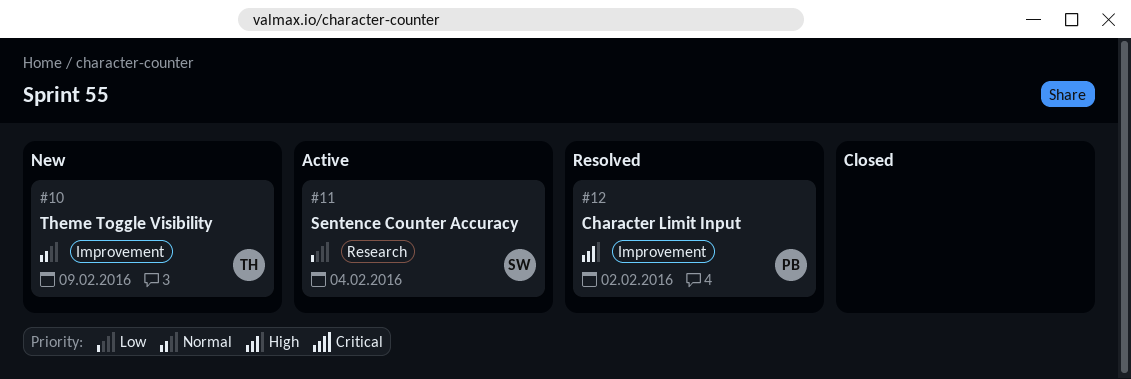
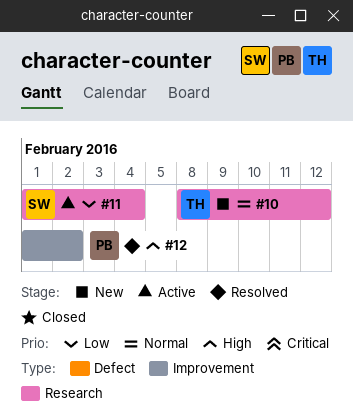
#10, label: Improvement -> Research
#10, due: Feb 9 -> Feb 12

